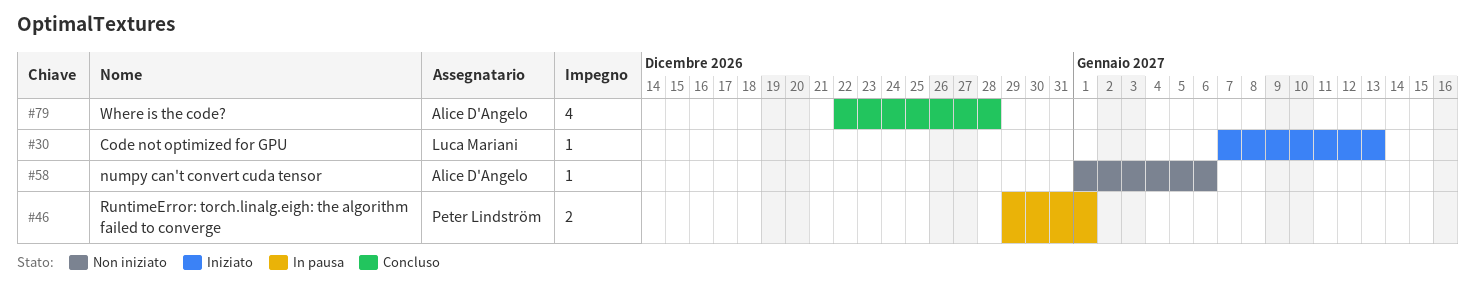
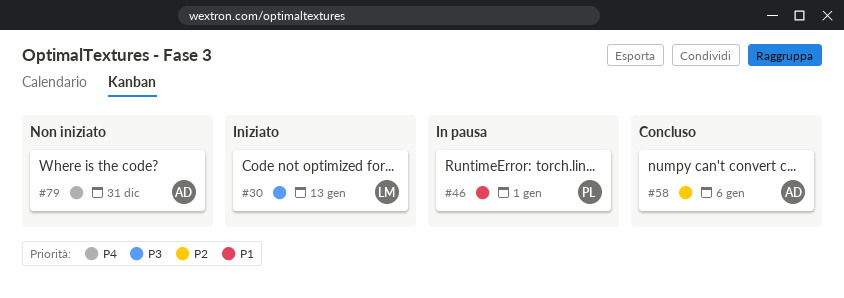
#58, status: Non iniziato -> Concluso
#79, status: Concluso -> Non iniziato
#79, due: Dec 28 -> Dec 31

